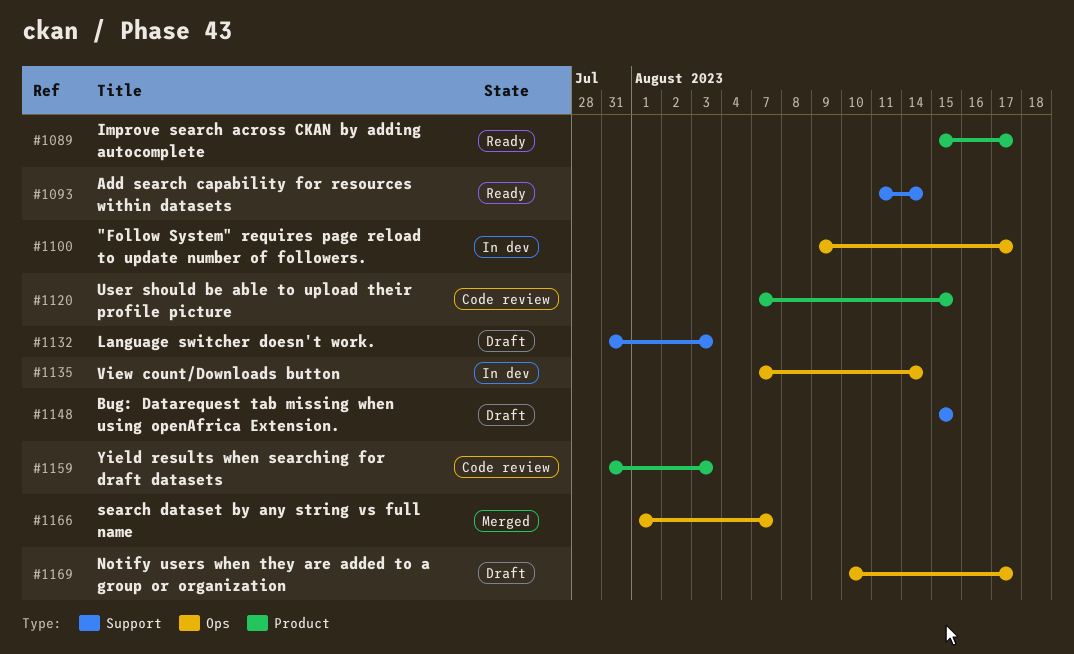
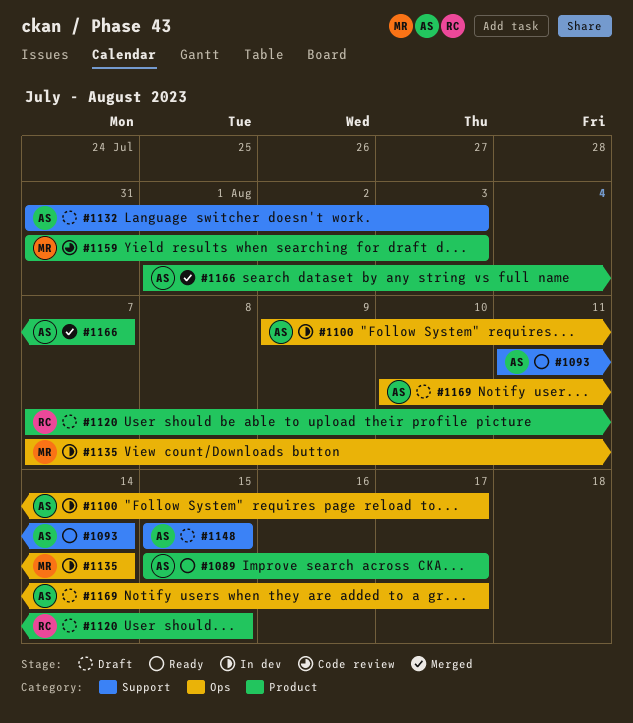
#1120, status: Code review -> Draft
#1166, label: Ops -> Product

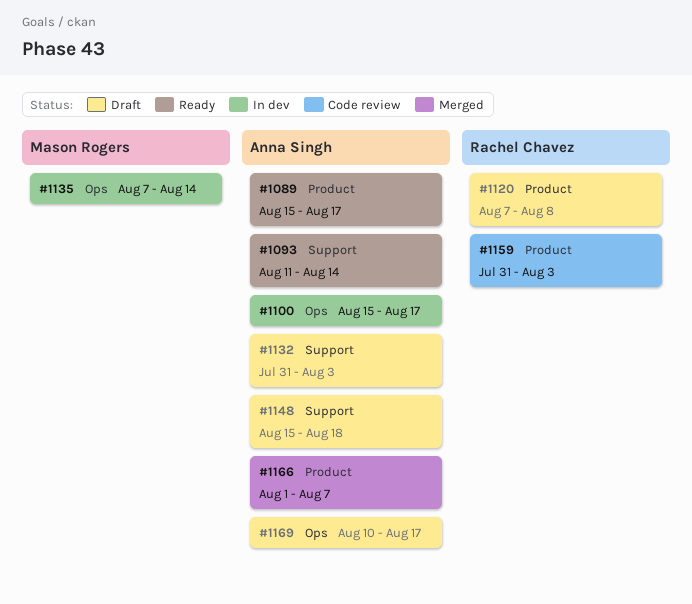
#1100, start: Aug 9 -> Aug 15
#1120, due: Aug 15 -> Aug 8
#1148, due: Aug 15 -> Aug 18
#1159, owner: Mason Rogers -> Rachel Chavez

